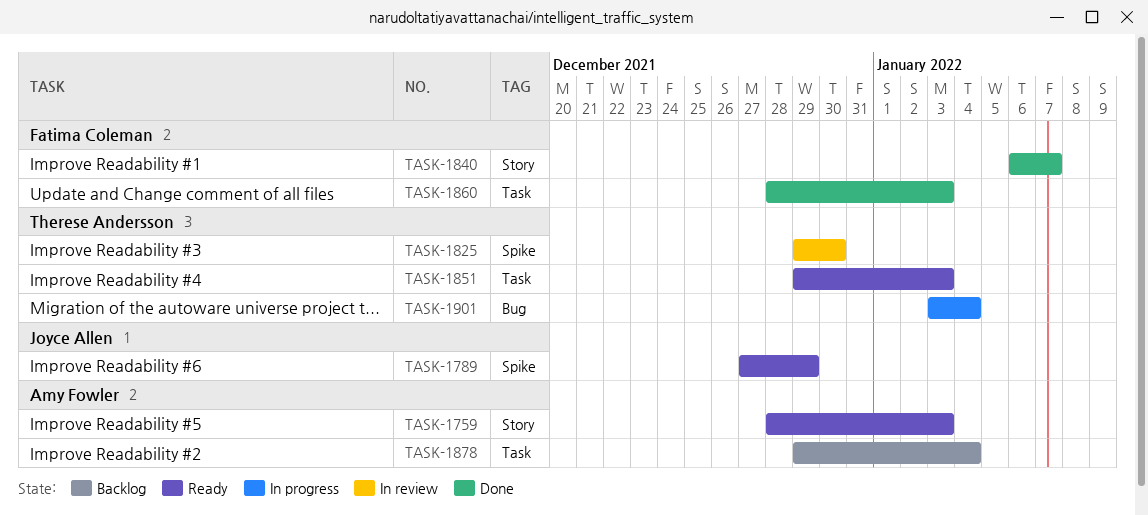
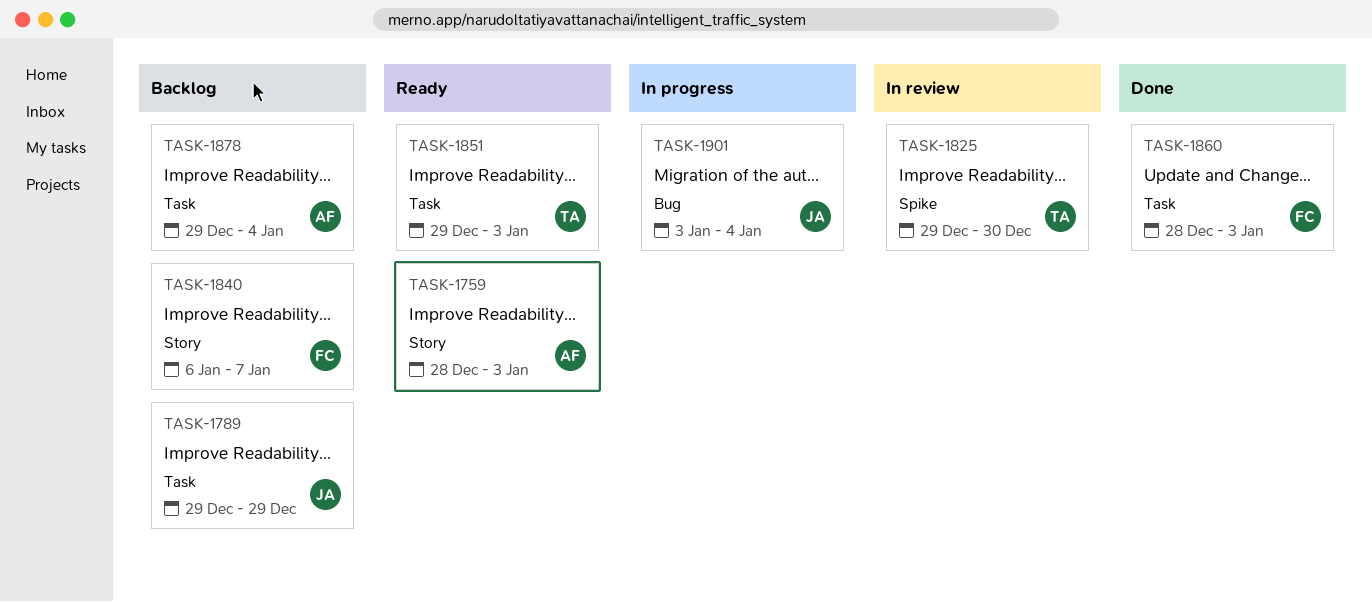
TASK-1789, status: Ready -> Backlog
TASK-1789, label: Spike -> Task
TASK-1789, start: Dec 27 -> Dec 29
TASK-1840, status: Done -> Backlog
TASK-1901, owner: Therese Andersson -> Joyce Allen

